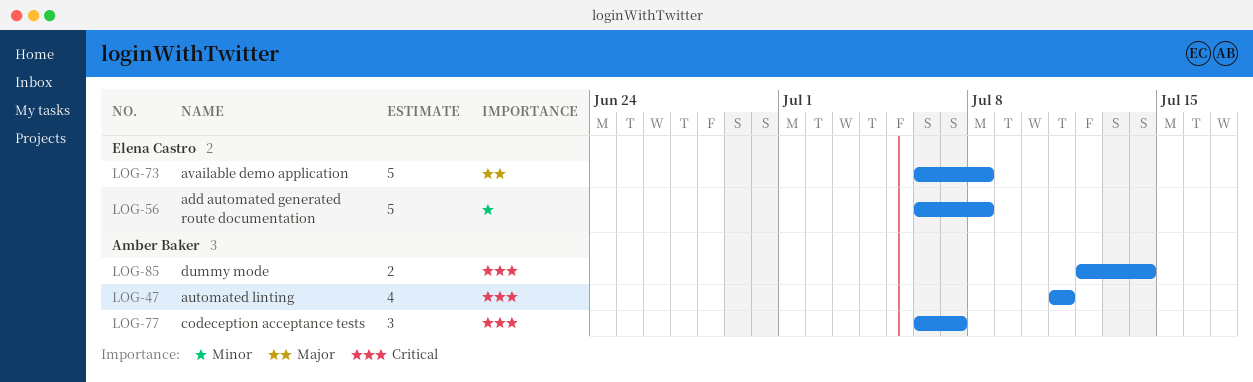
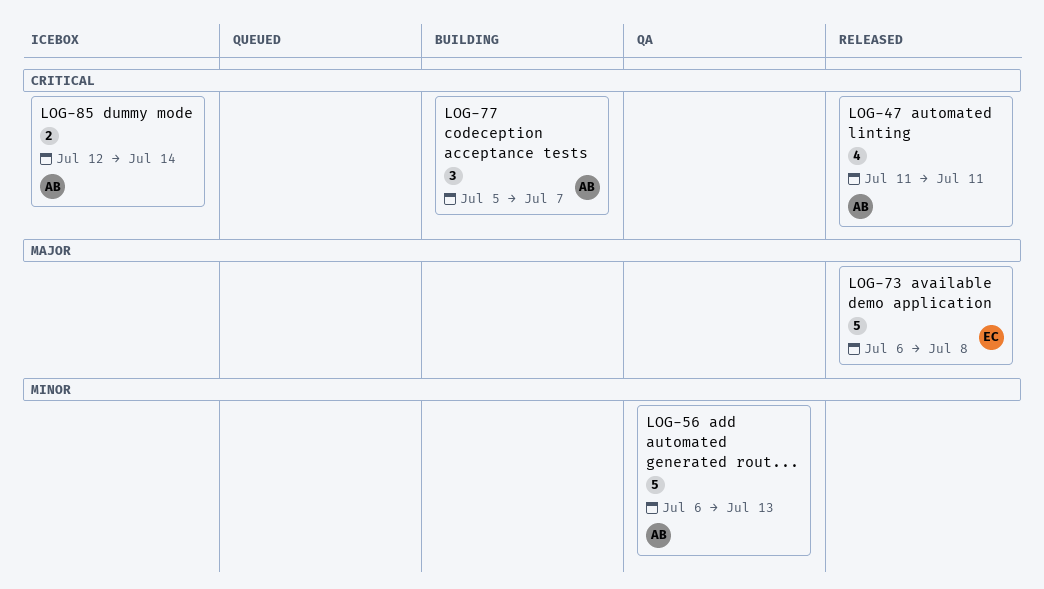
LOG-56, owner: Elena Castro -> Amber Baker
LOG-56, due: Jul 8 -> Jul 13
LOG-77, start: Jul 6 -> Jul 5

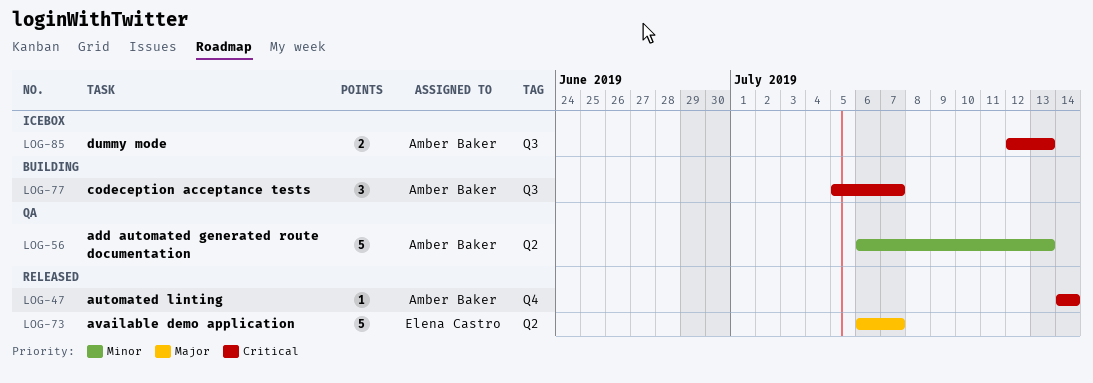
LOG-47, estimate: 4 -> 1
LOG-47, start: Jul 11 -> Jul 14
LOG-47, due: Jul 11 -> Jul 14
LOG-73, due: Jul 8 -> Jul 7
LOG-85, due: Jul 14 -> Jul 13

